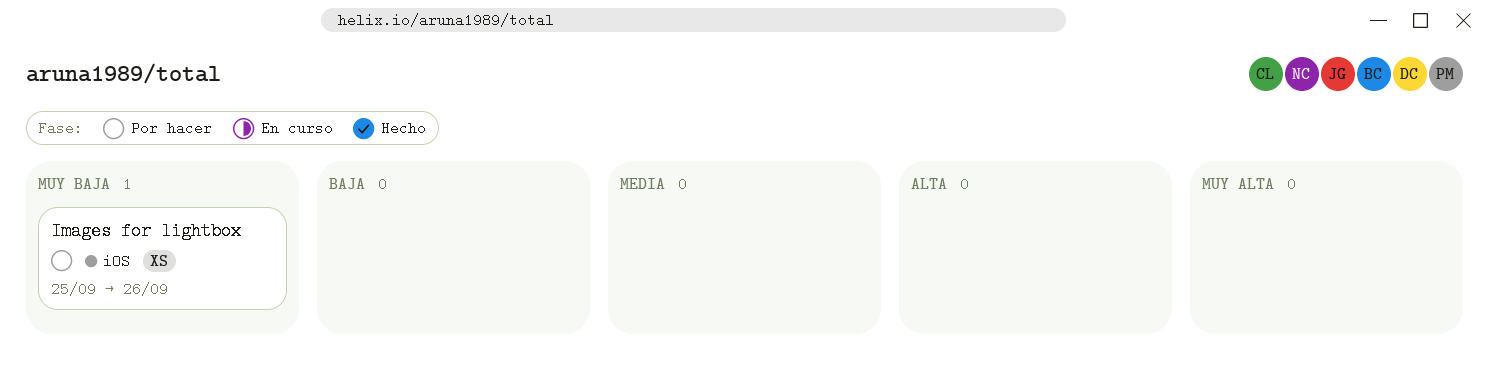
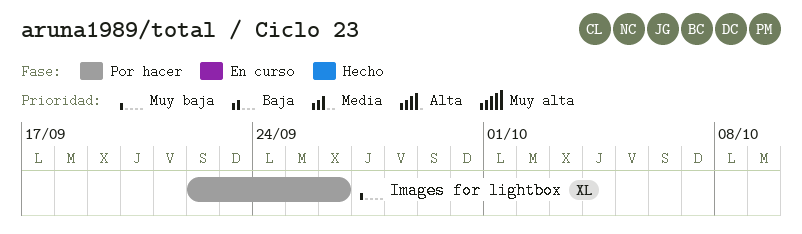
Images for lightbox, estimate: XS -> XL
Images for lightbox, start: Sep 25 -> Sep 22

